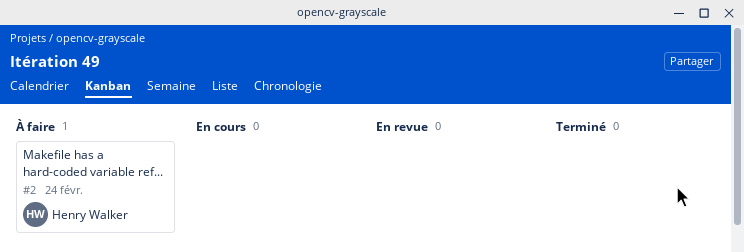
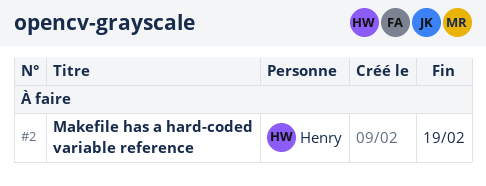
#2, due: Feb 24 -> Feb 19

